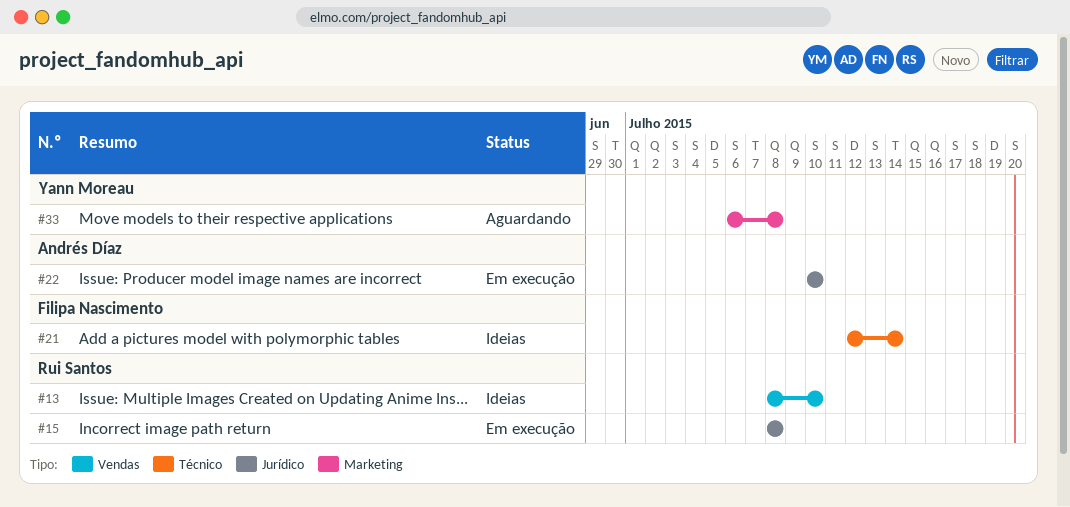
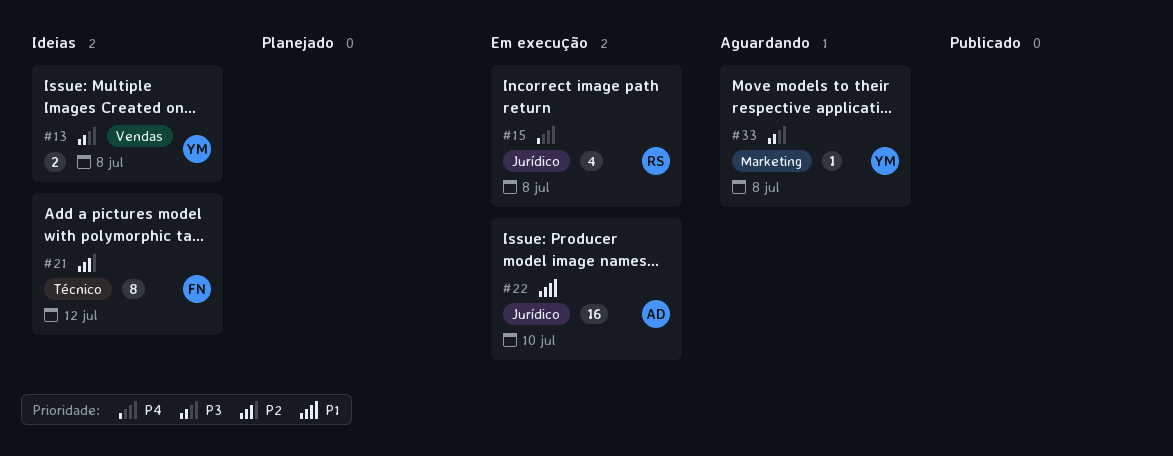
#13, owner: Rui Santos -> Yann Moreau
#13, due: Jul 10 -> Jul 8
#21, due: Jul 14 -> Jul 12

